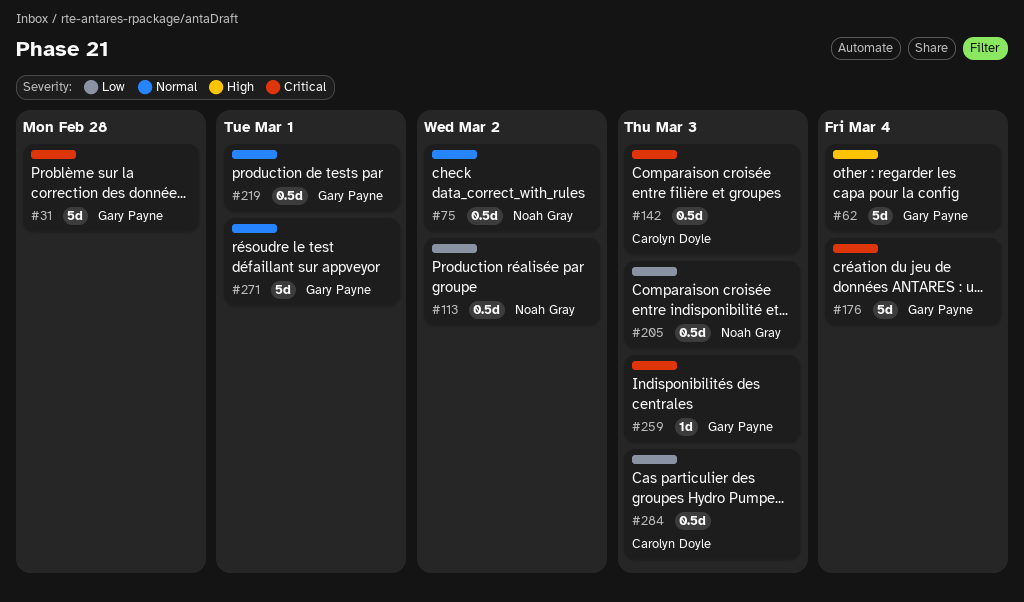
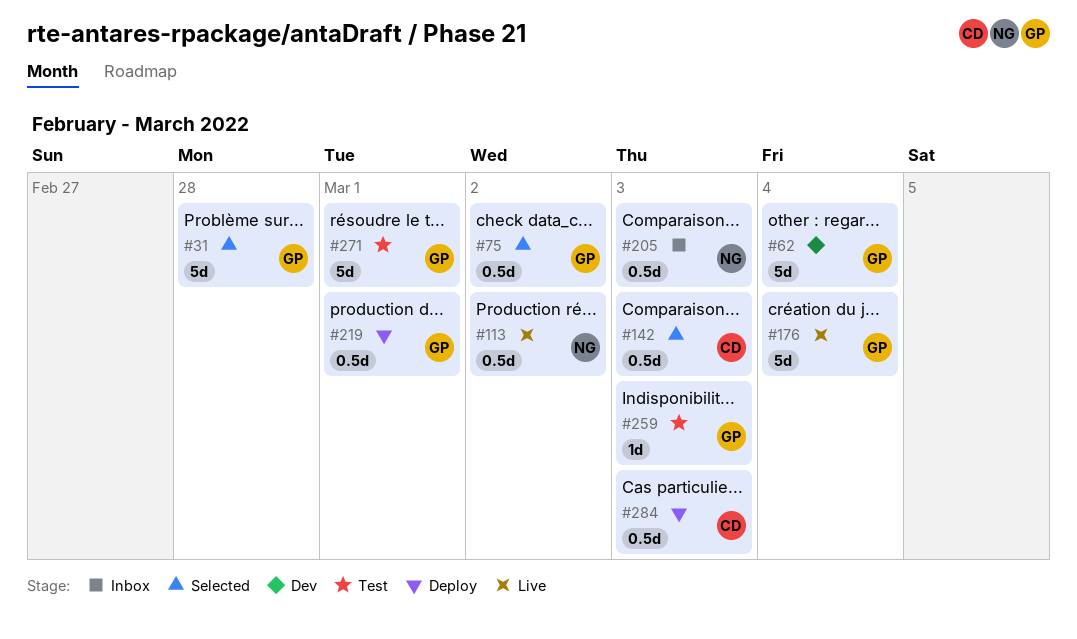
#75, owner: Noah Gray -> Gary Payne

